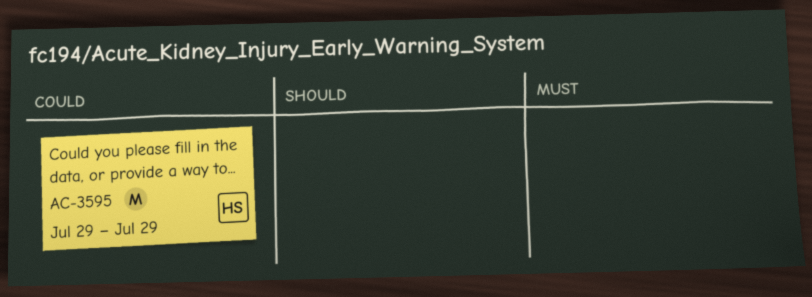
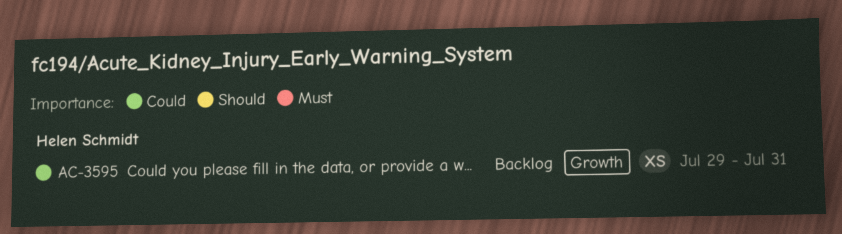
AC-3595, estimate: M -> XS
AC-3595, due: Jul 29 -> Jul 31

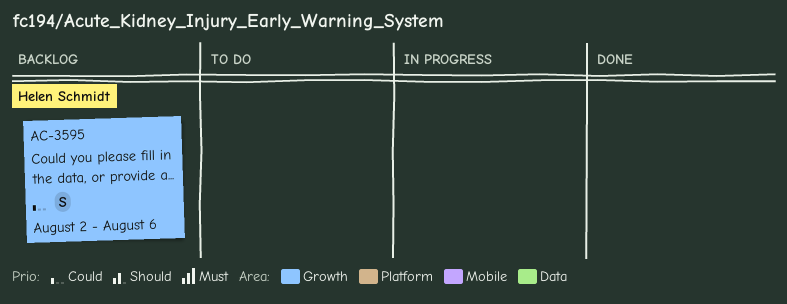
AC-3595, estimate: XS -> S
AC-3595, start: Jul 29 -> Aug 2
AC-3595, due: Jul 31 -> Aug 6

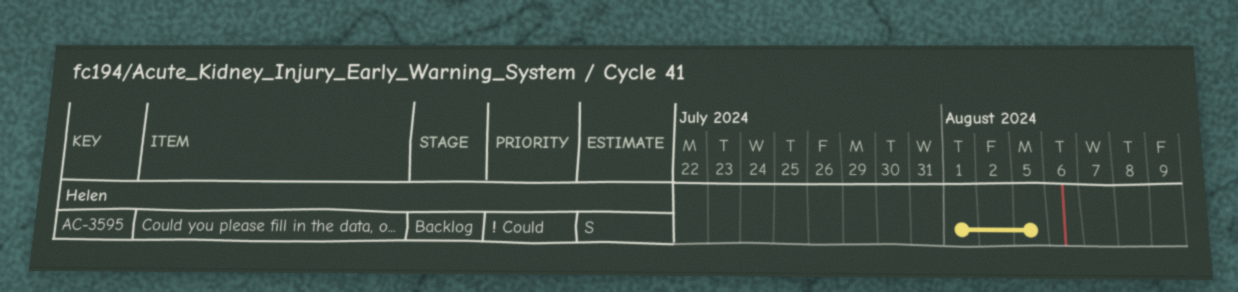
AC-3595, start: Aug 2 -> Aug 1
AC-3595, due: Aug 6 -> Aug 5

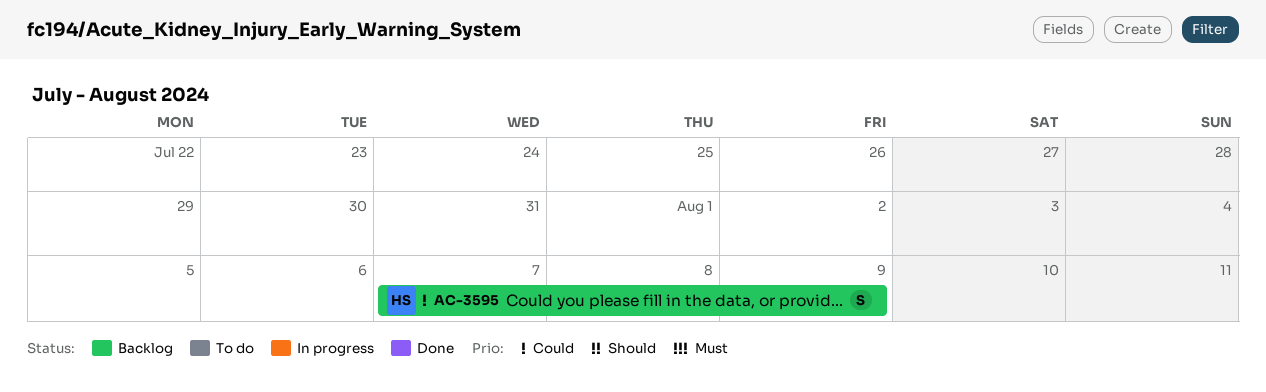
AC-3595, start: Aug 1 -> Aug 7
AC-3595, due: Aug 5 -> Aug 9

